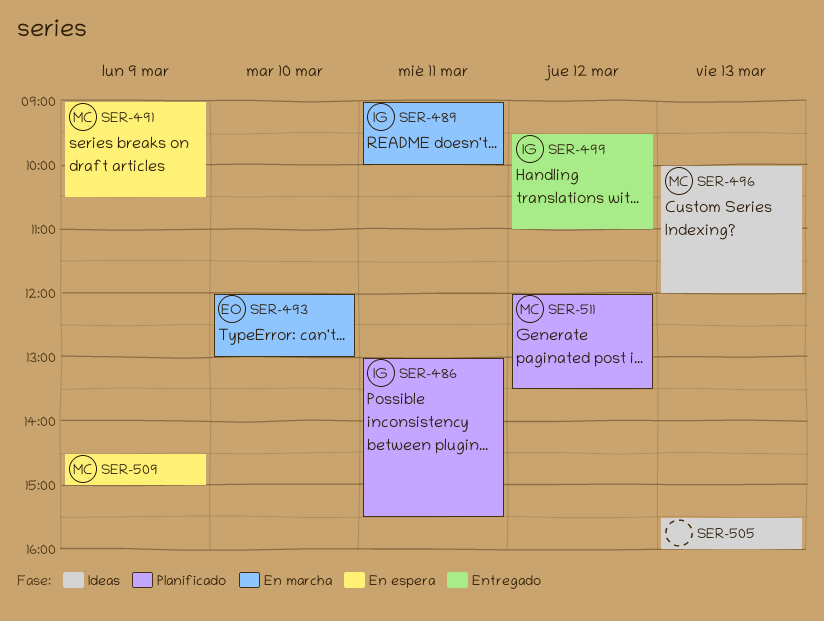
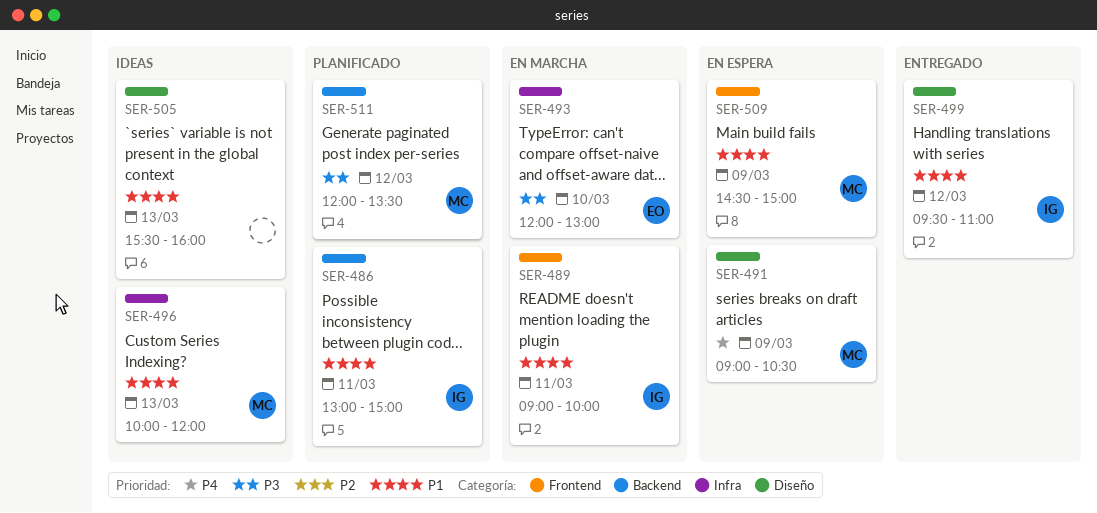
SER-486, ends: 15:30 -> 15:00

